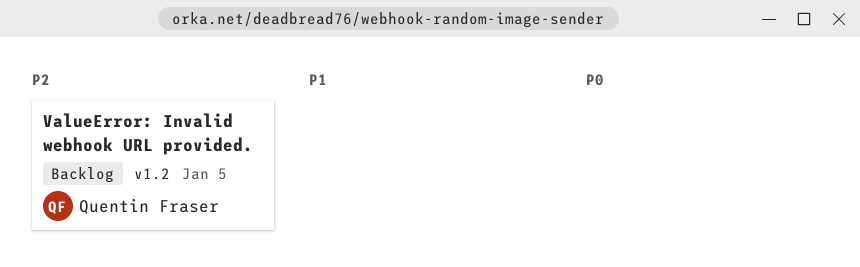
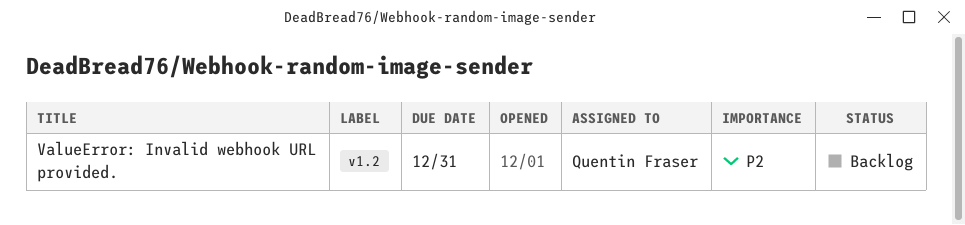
ValueError: Invalid webhook URL provided., due: Jan 5 -> Dec 31

